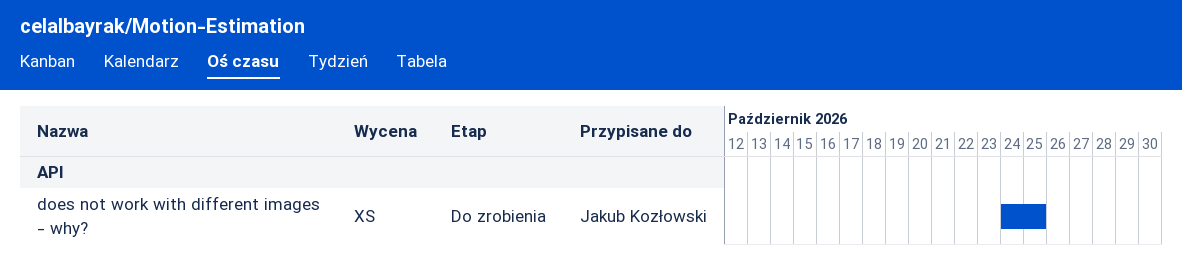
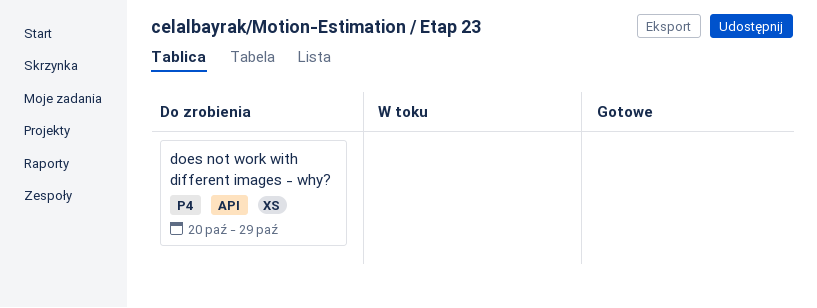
does not work with different images - why?, start: Oct 24 -> Oct 20
does not work with different images - why?, due: Oct 25 -> Oct 29

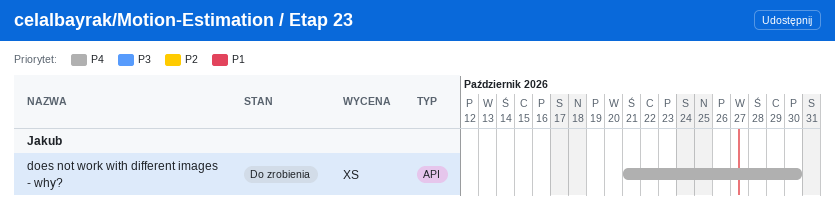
does not work with different images - why?, start: Oct 20 -> Oct 21
does not work with different images - why?, due: Oct 29 -> Oct 30

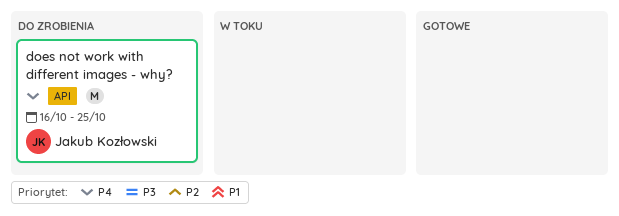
does not work with different images - why?, estimate: XS -> M
does not work with different images - why?, start: Oct 21 -> Oct 16
does not work with different images - why?, due: Oct 30 -> Oct 25

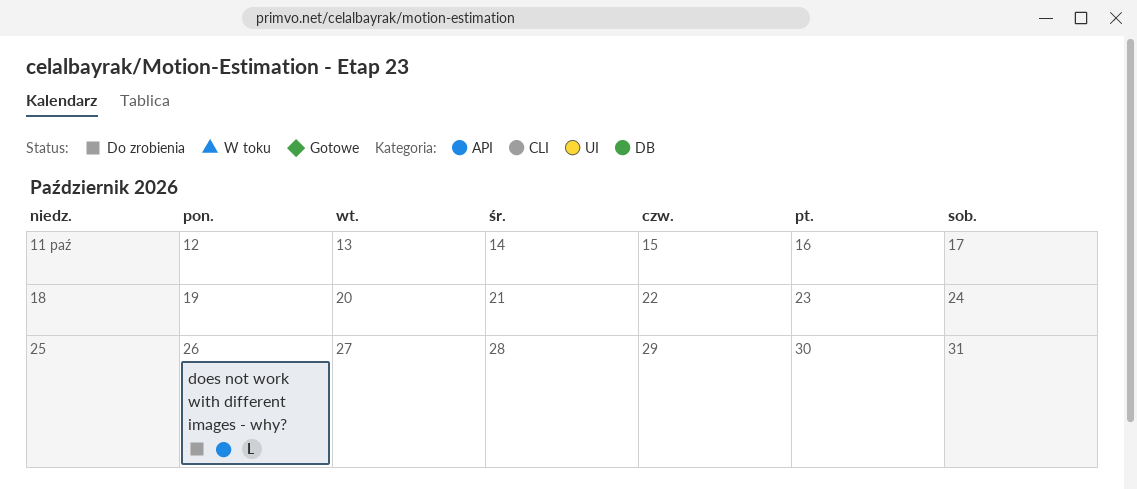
does not work with different images - why?, estimate: M -> L
does not work with different images - why?, due: Oct 25 -> Oct 26

